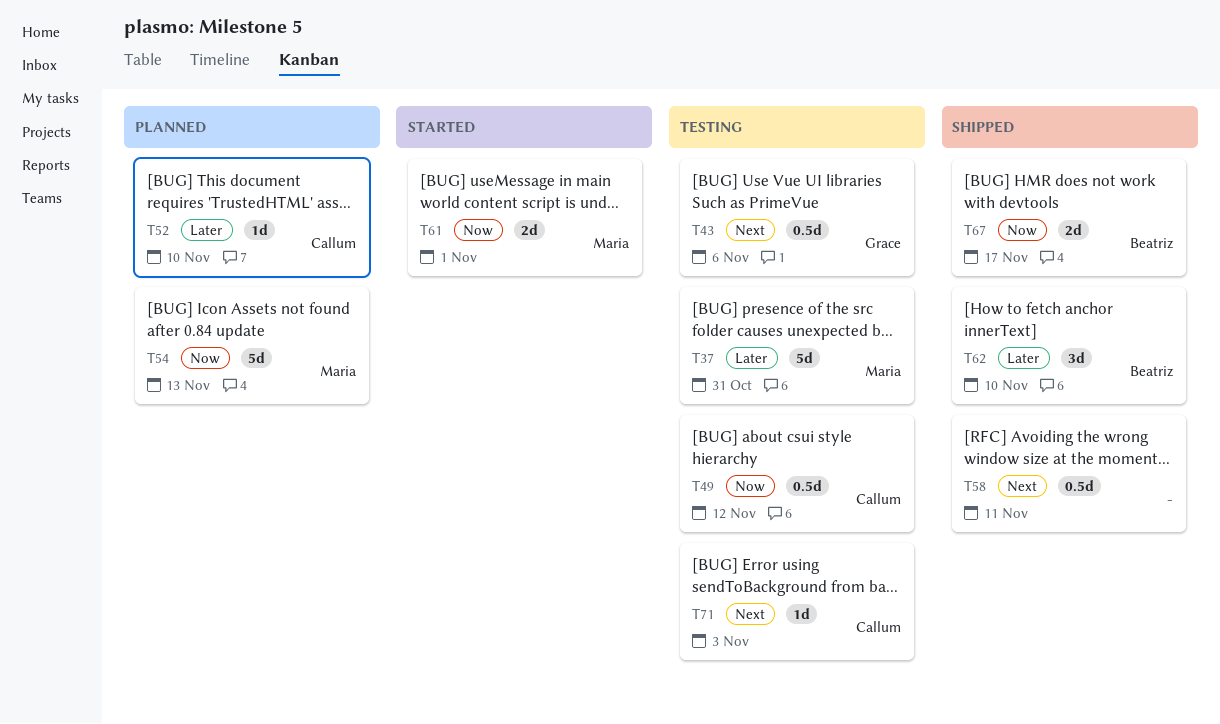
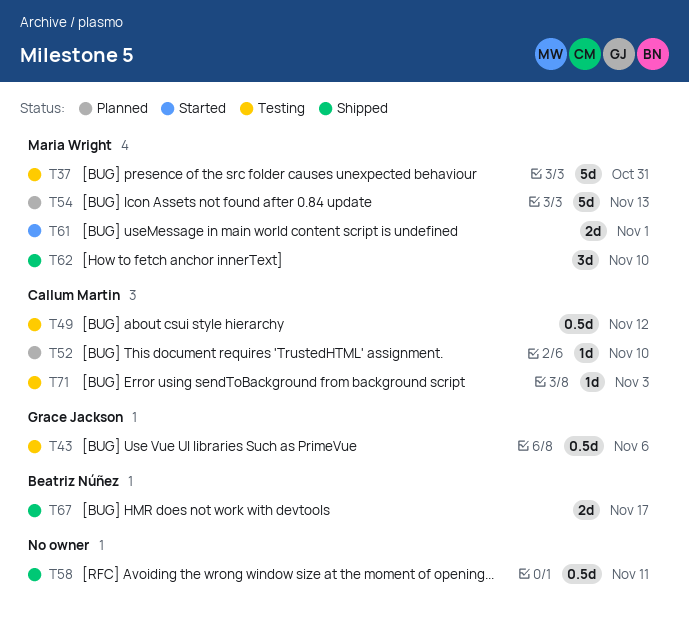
T62, owner: Beatriz Núñez -> Maria Wright

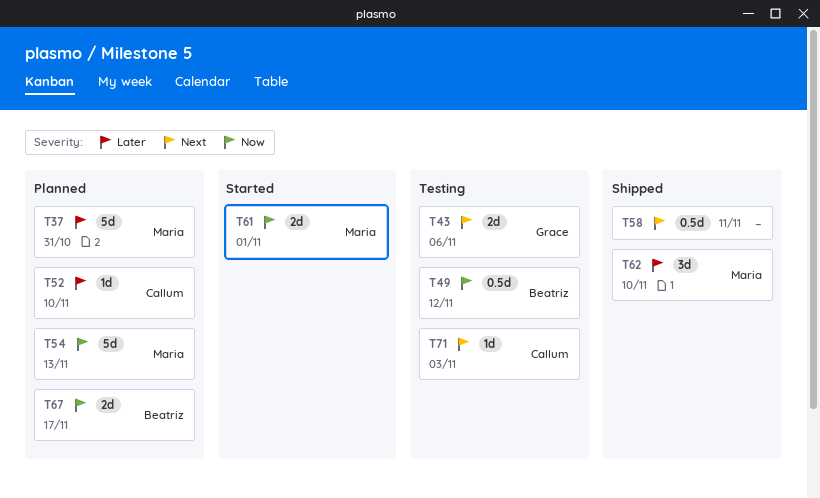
T37, status: Testing -> Planned
T43, estimate: 0.5d -> 2d
T49, owner: Callum Martin -> Beatriz Núñez
T67, status: Shipped -> Planned

